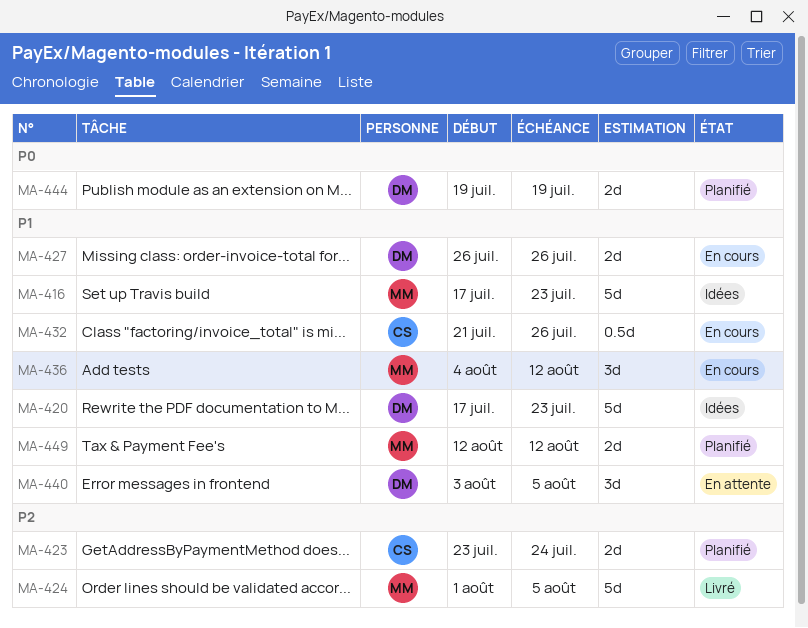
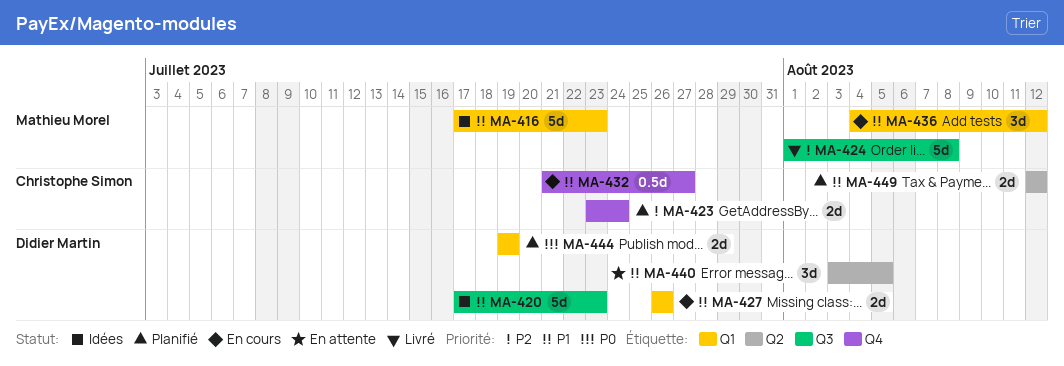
MA-424, due: Aug 5 -> Aug 8
MA-432, due: Jul 26 -> Jul 27
MA-449, owner: Mathieu Morel -> Christophe Simon

